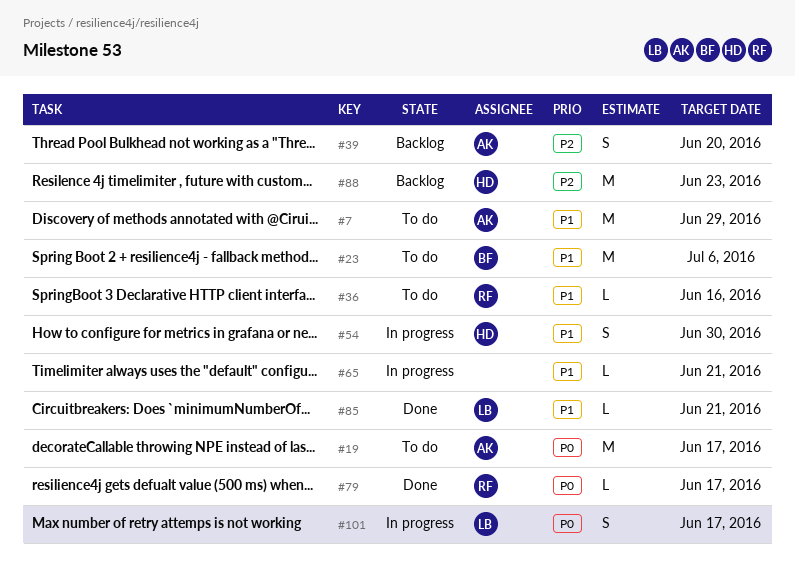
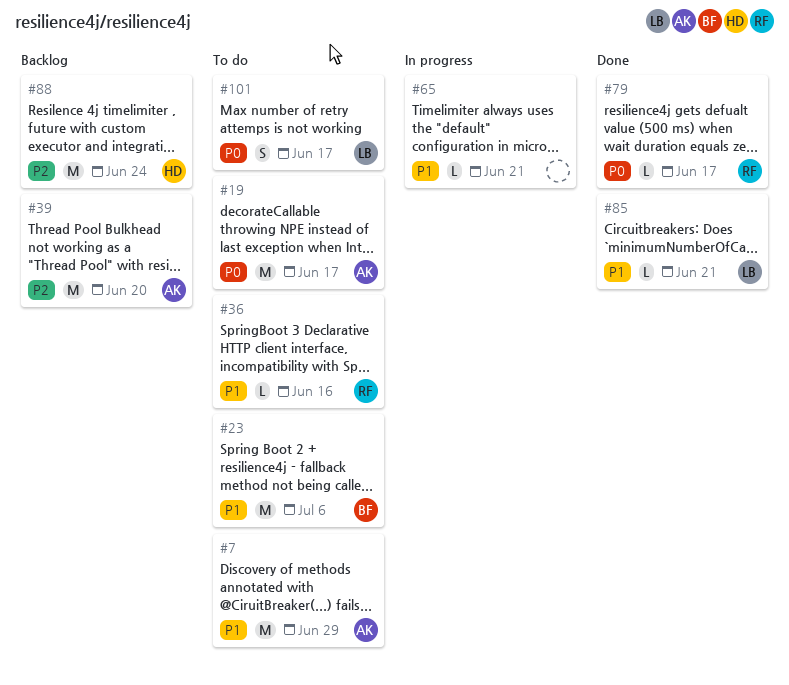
#39, estimate: S -> M
#54: present -> none
#88, due: Jun 23 -> Jun 24
#101, status: In progress -> To do

